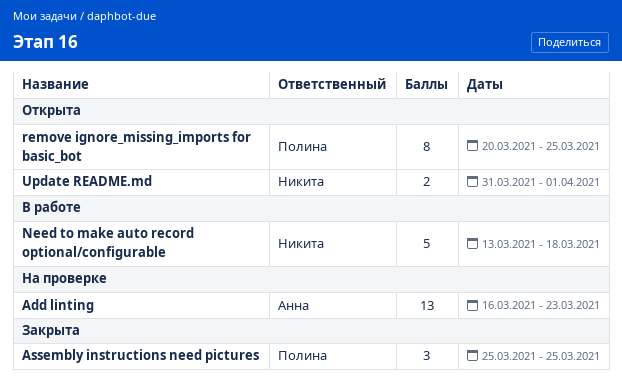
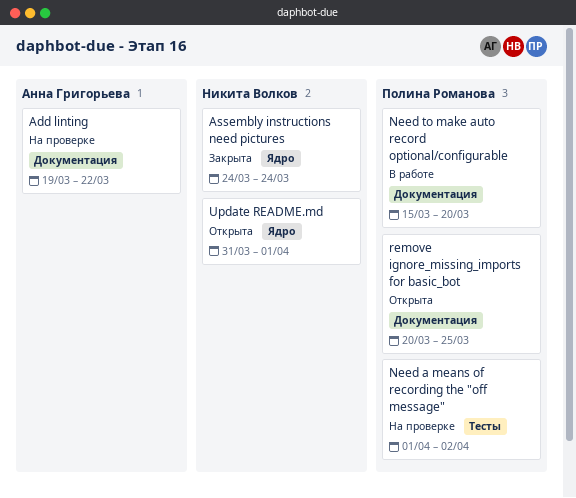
Add linting, start: Mar 16 -> Mar 19
Add linting, due: Mar 23 -> Mar 22
Assembly instructions need pictures, owner: Полина Романова -> Никита Волков
Assembly instructions need pictures, start: Mar 25 -> Mar 24
Assembly instructions need pictures, due: Mar 25 -> Mar 24
Need a means of recording the "off message": none -> present
Need to make auto record optional/configurable, owner: Никита Волков -> Полина Романова
Need to make auto record optional/configurable, start: Mar 13 -> Mar 15
Need to make auto record optional/configurable, due: Mar 18 -> Mar 20

